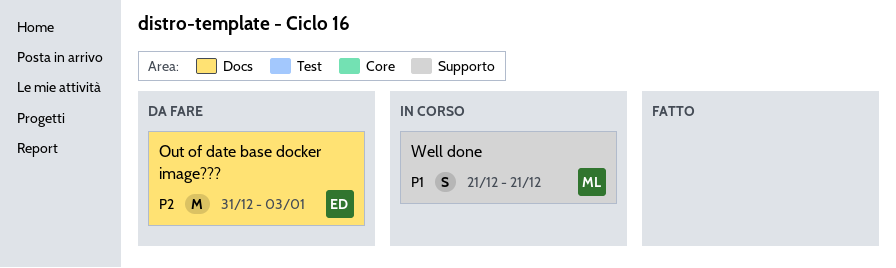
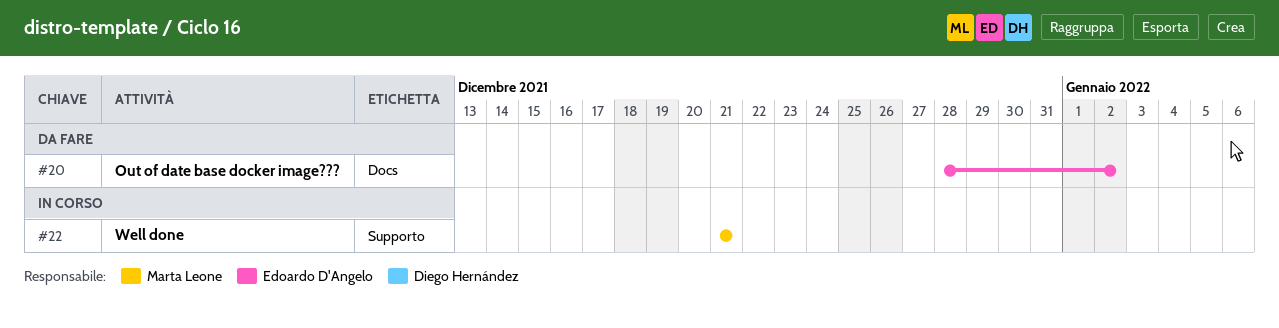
Out of date base docker image???, start: Dec 31 -> Dec 28
Out of date base docker image???, due: Jan 3 -> Jan 2

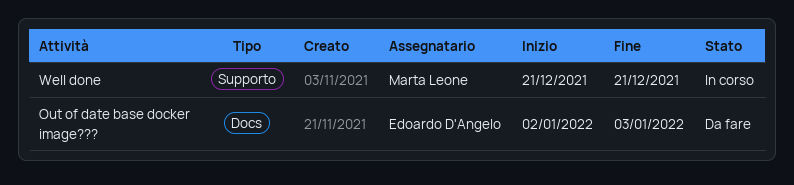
Out of date base docker image???, start: Dec 28 -> Jan 2
Out of date base docker image???, due: Jan 2 -> Jan 3

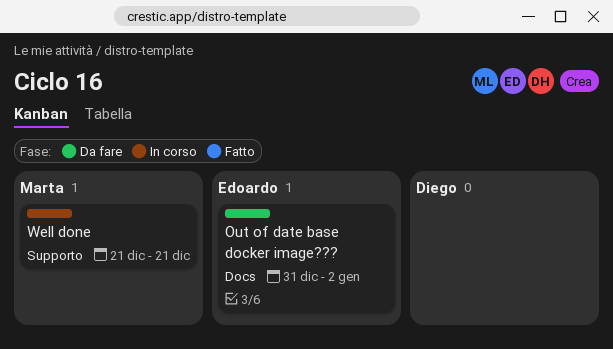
Out of date base docker image???, start: Jan 2 -> Dec 31
Out of date base docker image???, due: Jan 3 -> Jan 2

